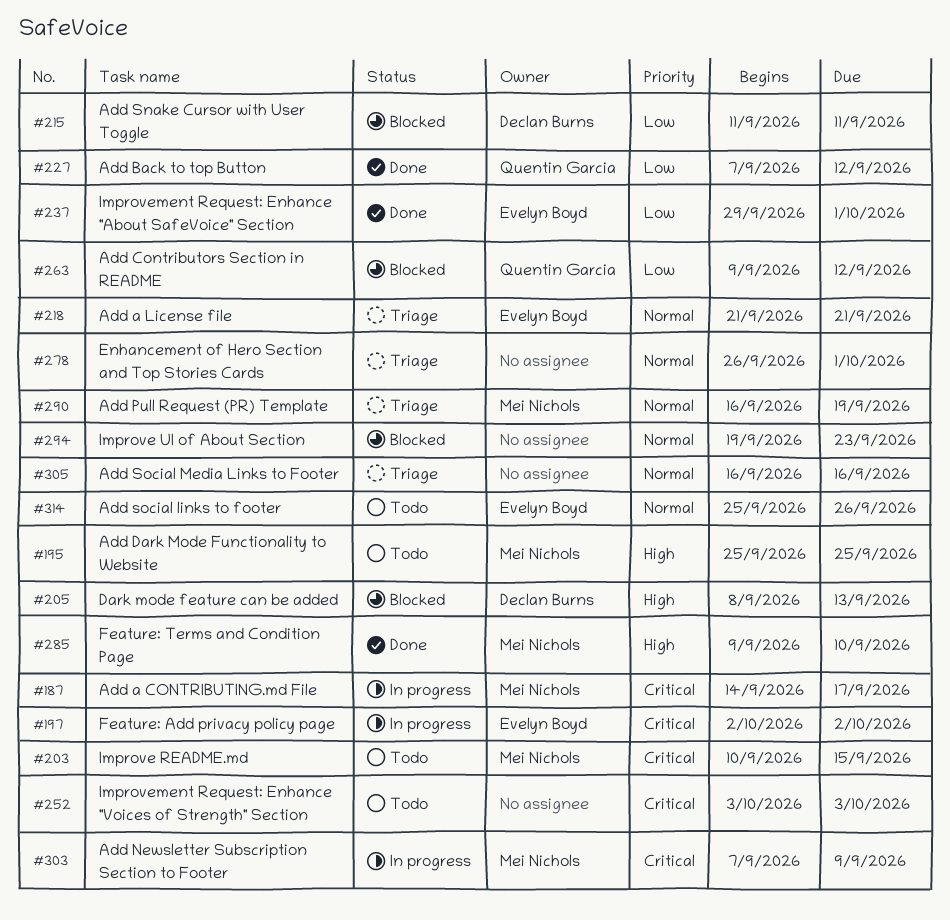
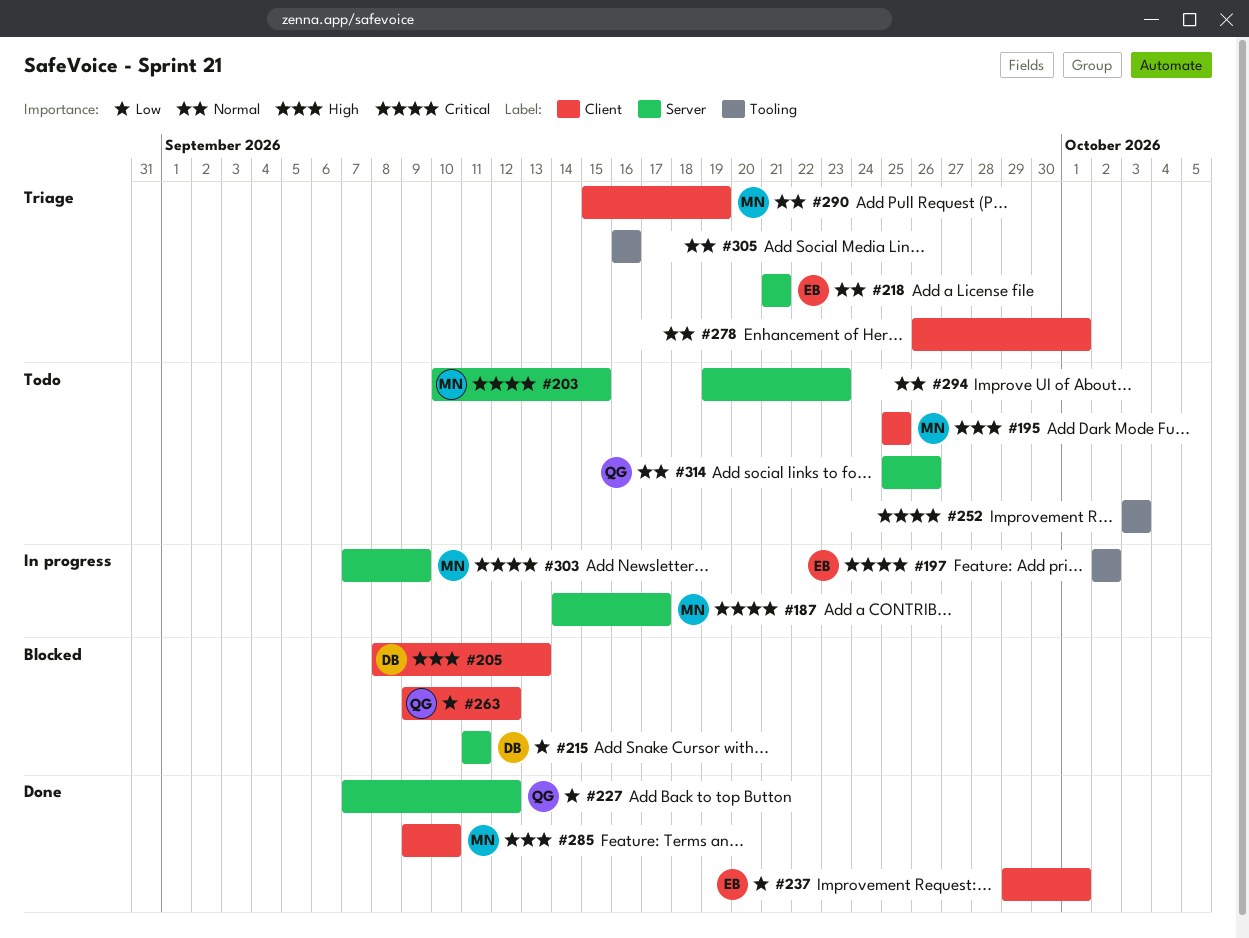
#290, start: Sep 16 -> Sep 15
#294, status: Blocked -> Todo
#314, owner: Evelyn Boyd -> Quentin Garcia

